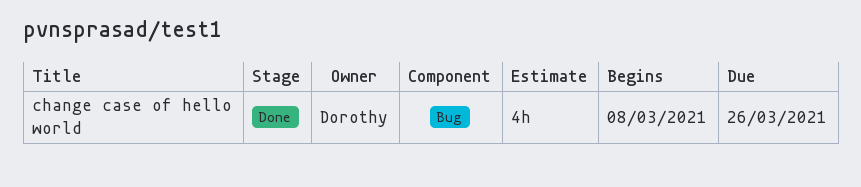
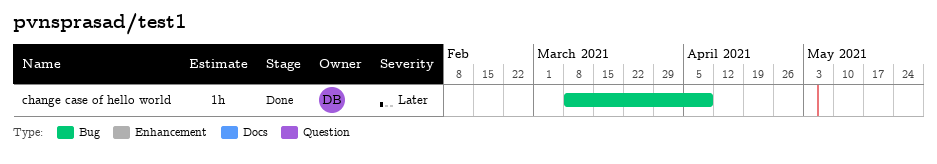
change case of hello world, estimate: 4h -> 1h
change case of hello world, due: Mar 26 -> Apr 9

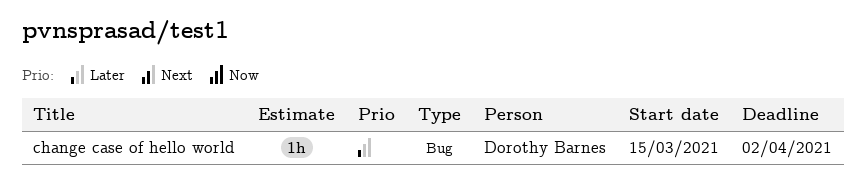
change case of hello world, start: Mar 8 -> Mar 15
change case of hello world, due: Apr 9 -> Apr 2

